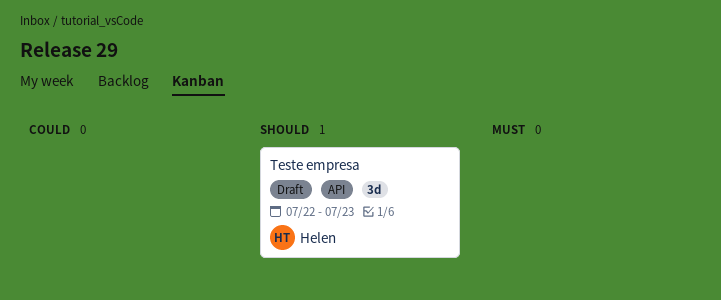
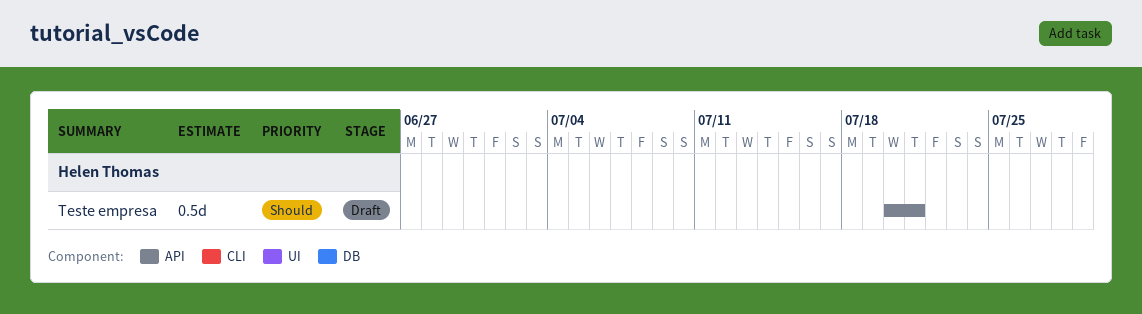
Teste empresa, estimate: 3d -> 0.5d
Teste empresa, start: Jul 22 -> Jul 20
Teste empresa, due: Jul 23 -> Jul 21

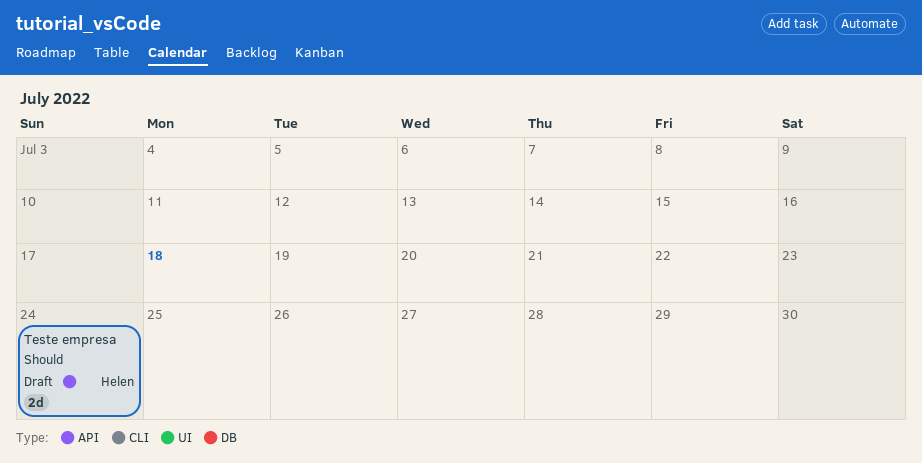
Teste empresa, estimate: 0.5d -> 2d
Teste empresa, due: Jul 21 -> Jul 24

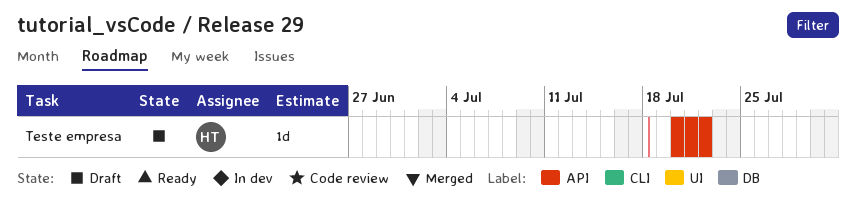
Teste empresa, estimate: 2d -> 1d
Teste empresa, due: Jul 24 -> Jul 22

